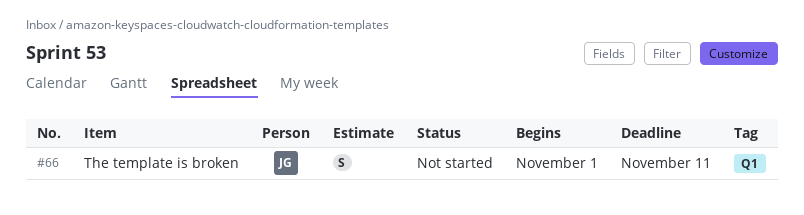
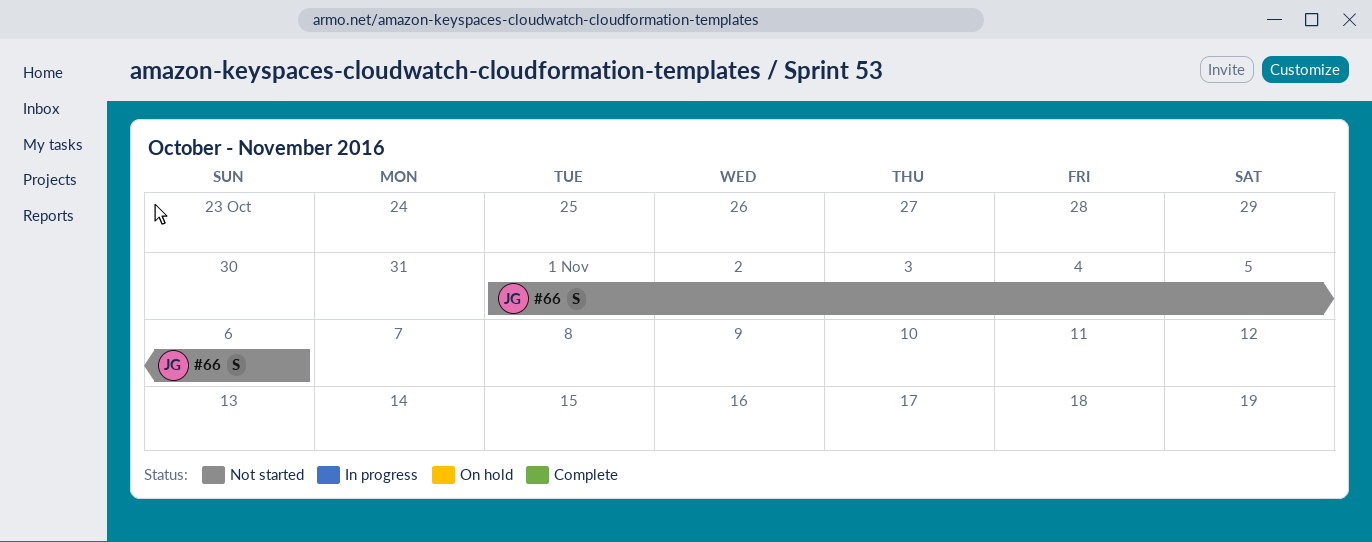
#66, due: Nov 11 -> Nov 6

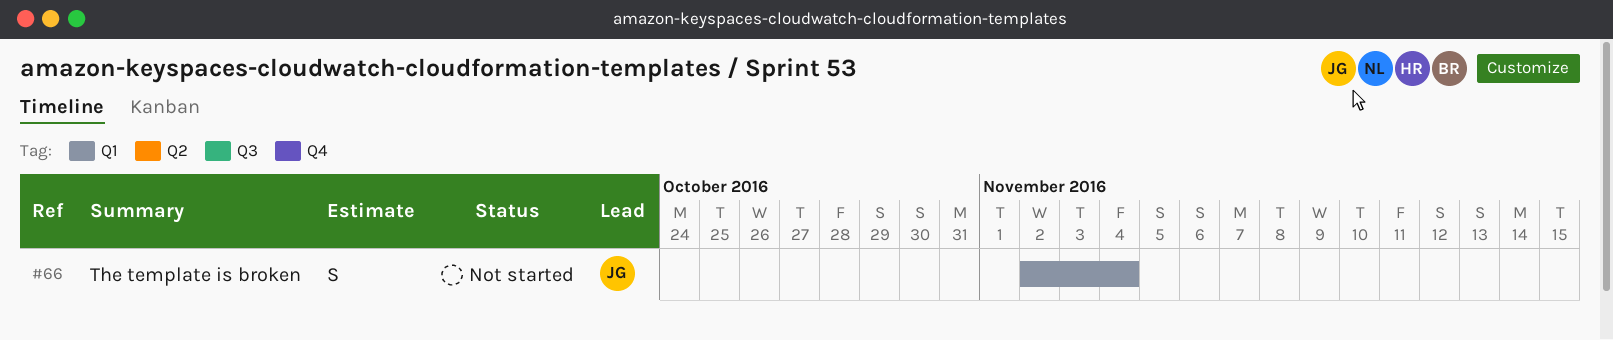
#66, start: Nov 1 -> Nov 2
#66, due: Nov 6 -> Nov 4

